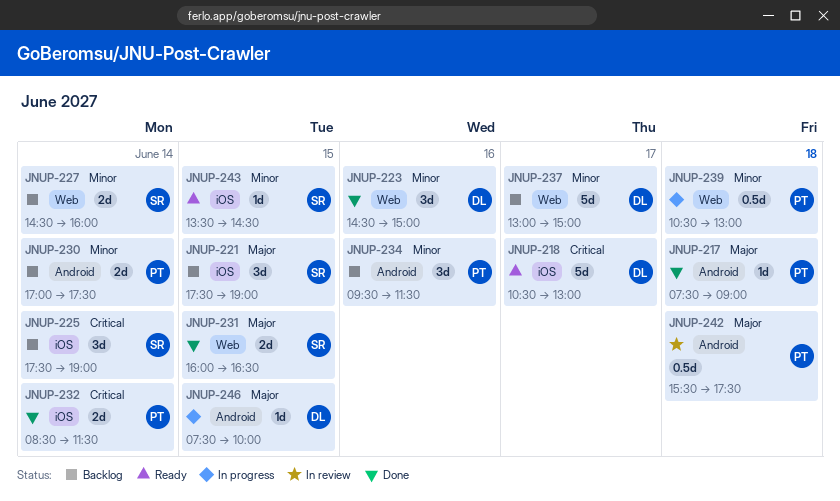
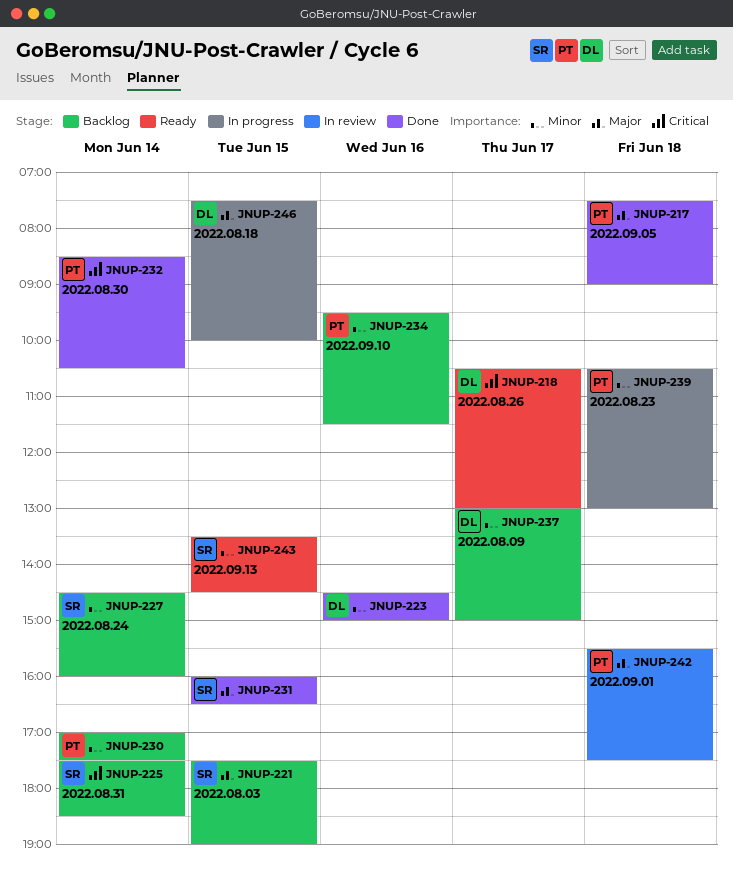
JNUP-225, ends: 19:00 -> 18:30
JNUP-232, ends: 11:30 -> 10:30

